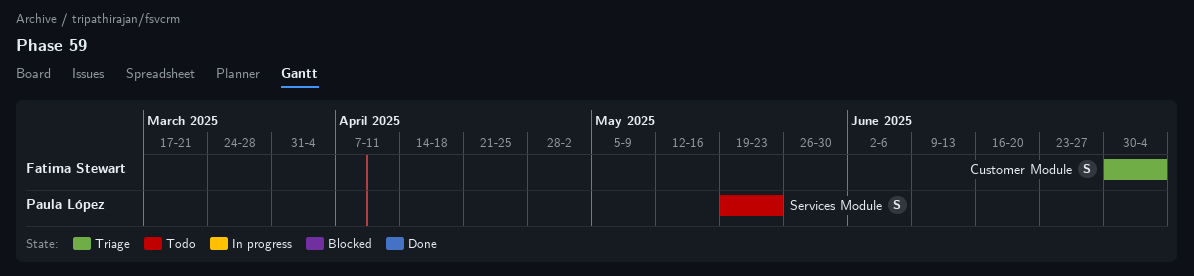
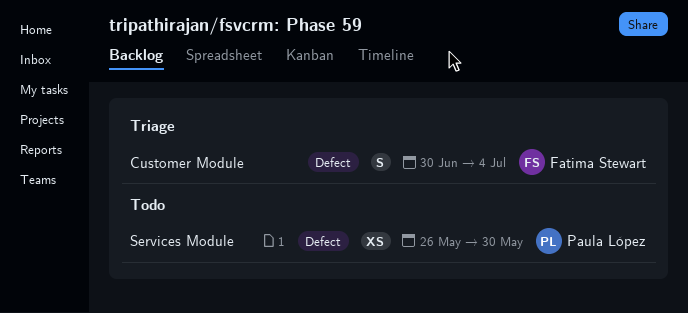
Services Module, estimate: S -> XS
Services Module, start: May 19 -> May 26
Services Module, due: May 23 -> May 30

